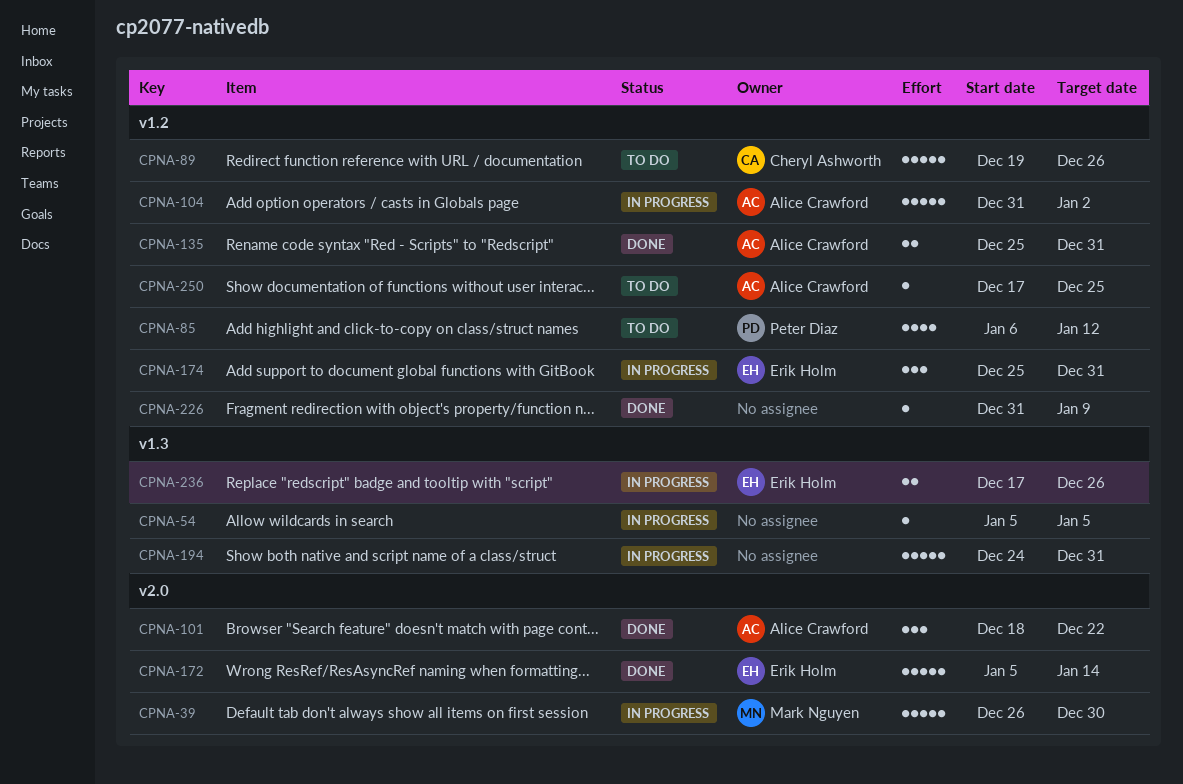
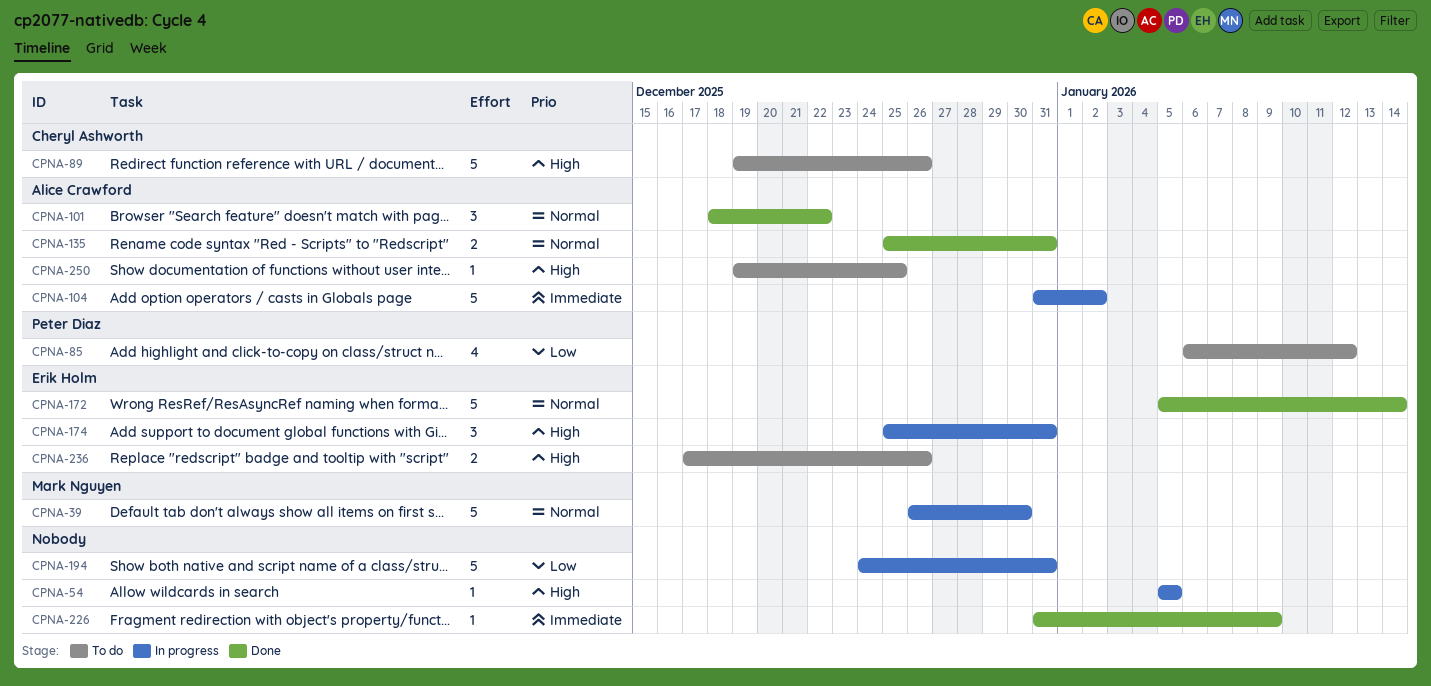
CPNA-236, status: In progress -> To do
CPNA-250, start: Dec 17 -> Dec 19

